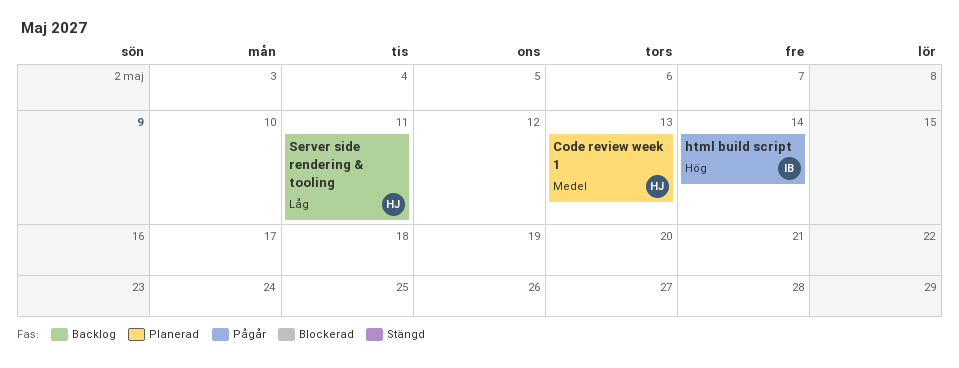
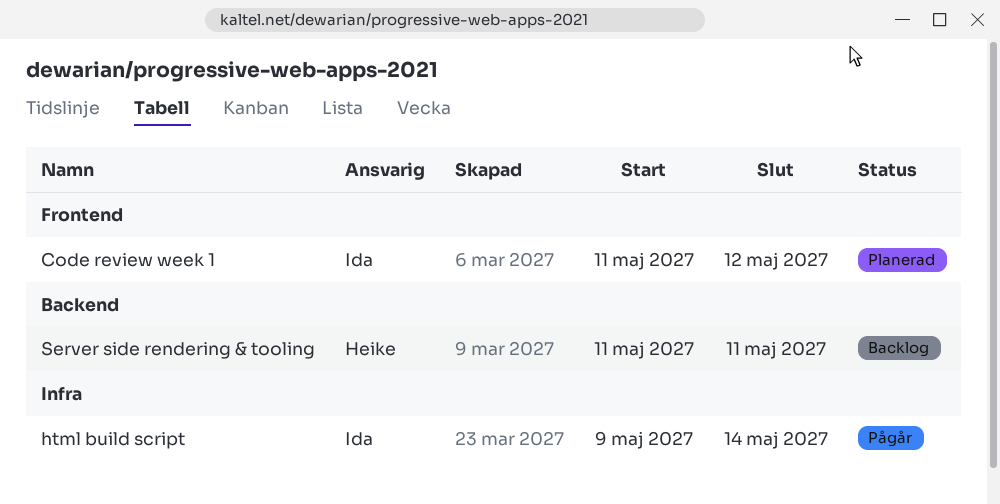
Code review week 1, owner: Heike -> Ida
Code review week 1, due: May 13 -> May 12

